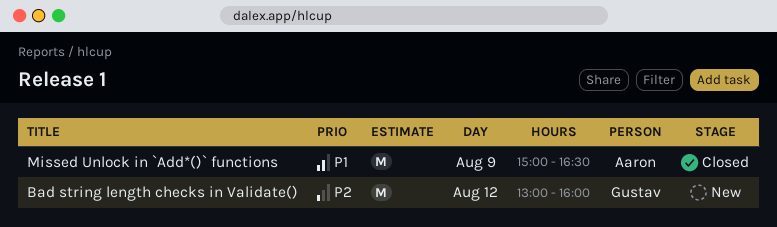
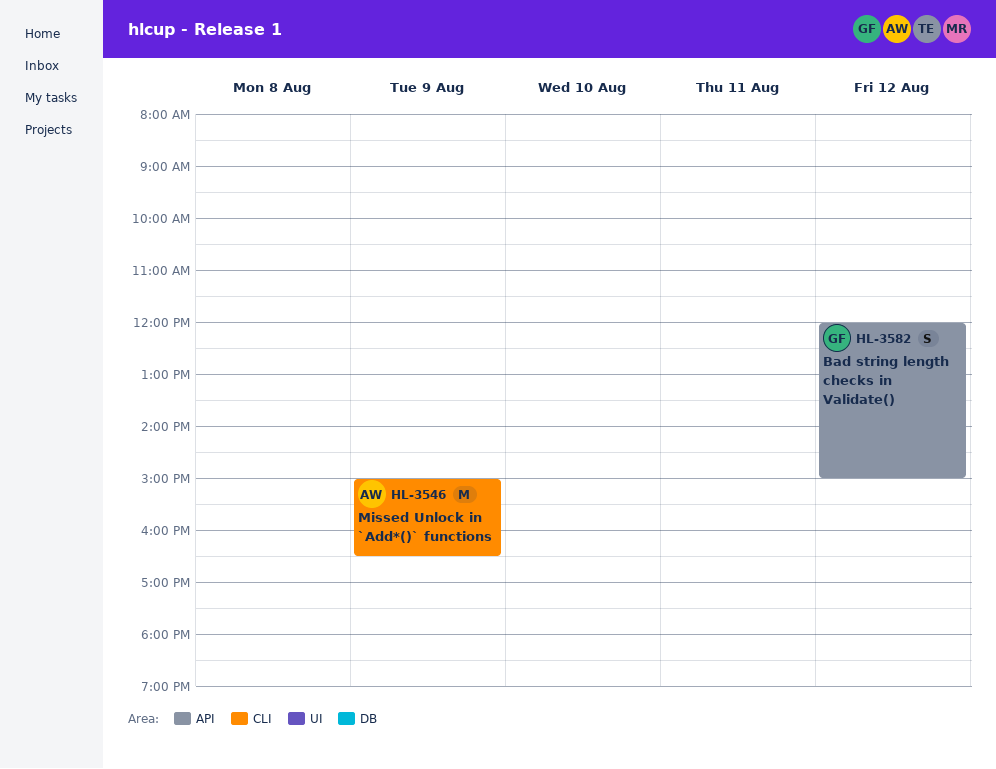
Bad string length checks in Validate(), estimate: M -> S
Bad string length checks in Validate(), begins: 13:00 -> 12:00
Bad string length checks in Validate(), ends: 16:00 -> 15:00

